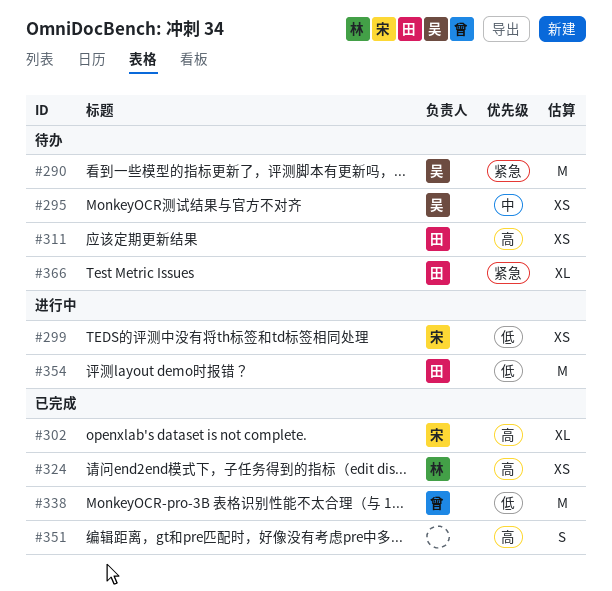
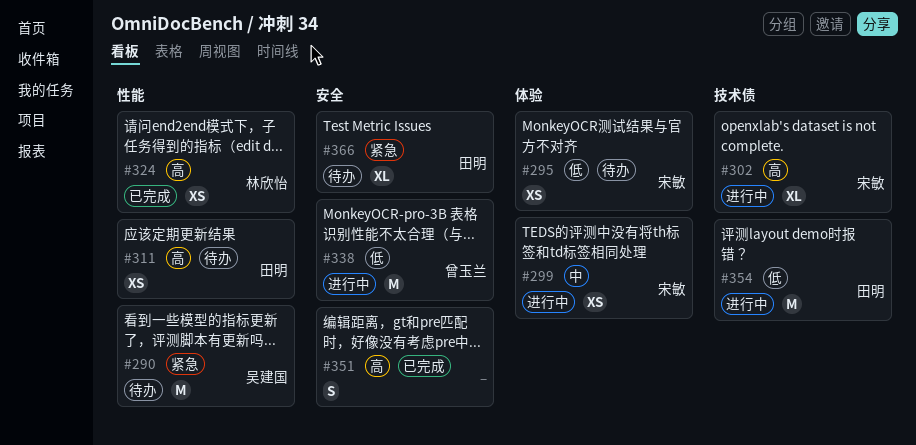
#295, owner: 吴建国 -> 宋敏
#295, priority: 中 -> 低
#299, priority: 低 -> 中
#302, status: 已完成 -> 进行中
#338, status: 已完成 -> 进行中

